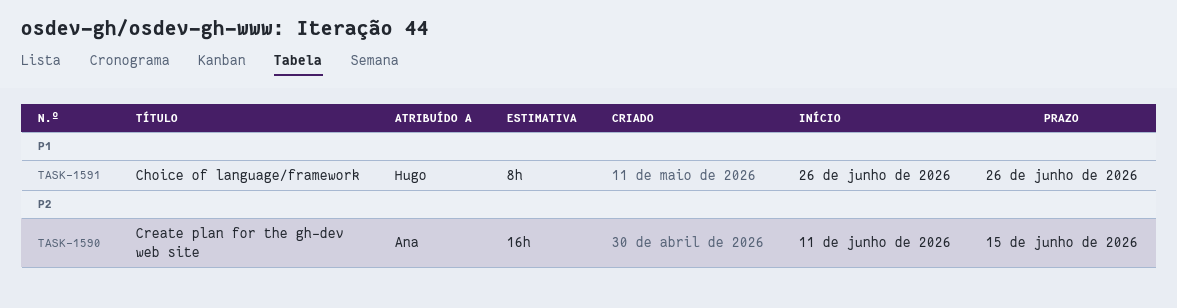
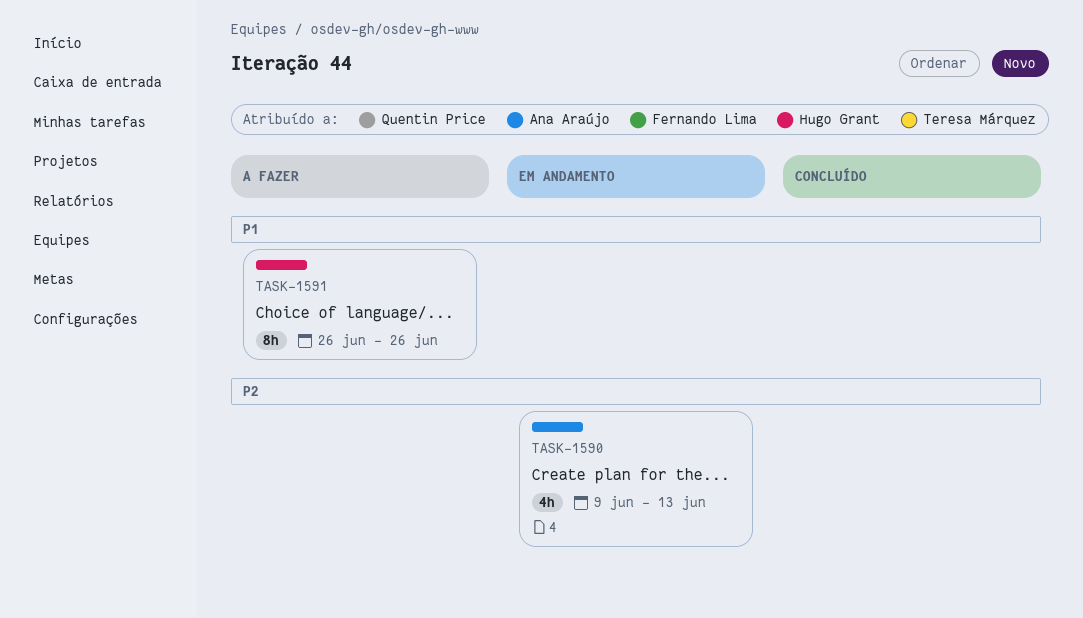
TASK-1590, estimate: 16h -> 4h
TASK-1590, start: Jun 11 -> Jun 9
TASK-1590, due: Jun 15 -> Jun 13

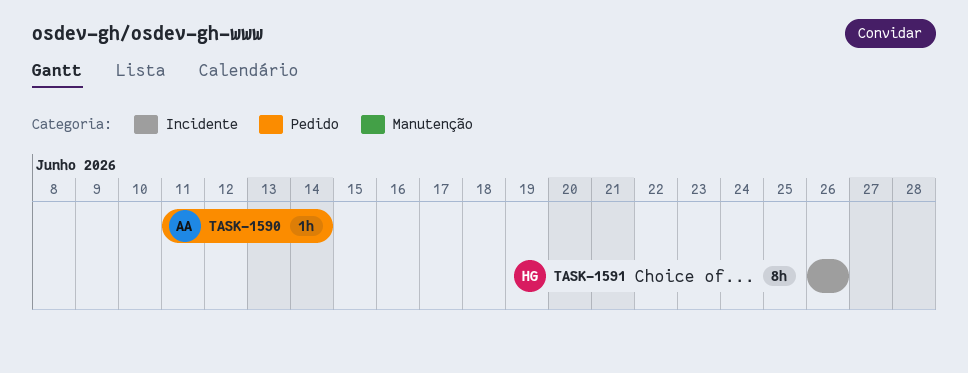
TASK-1590, estimate: 4h -> 1h
TASK-1590, start: Jun 9 -> Jun 11
TASK-1590, due: Jun 13 -> Jun 14

